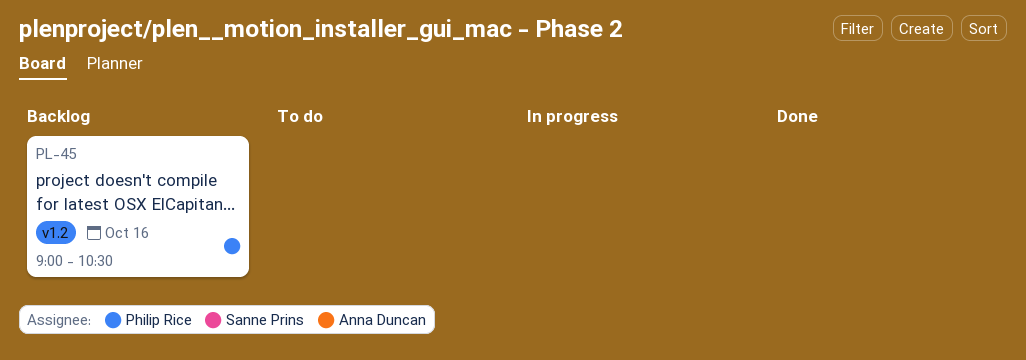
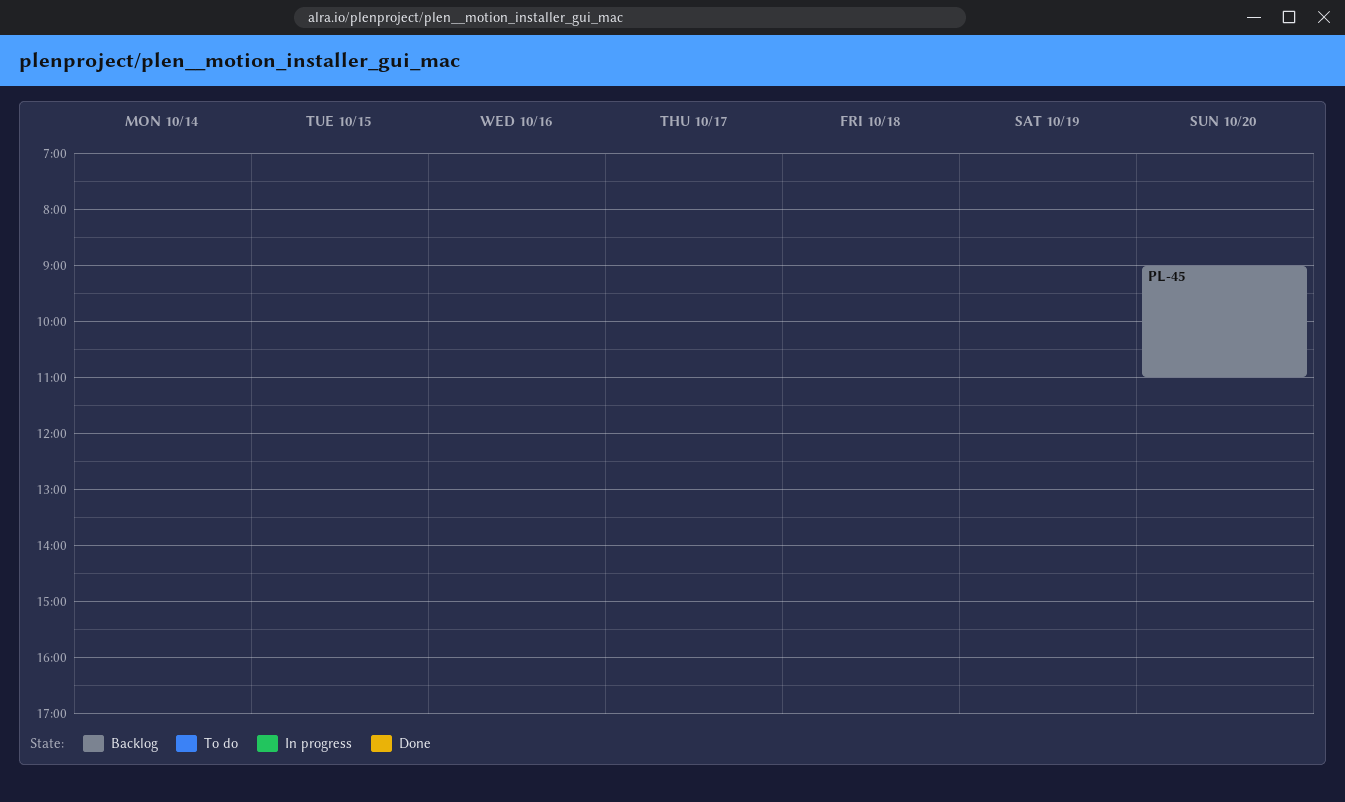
PL-45, day: Oct 16 -> Oct 20
PL-45, ends: 10:30 -> 11:00

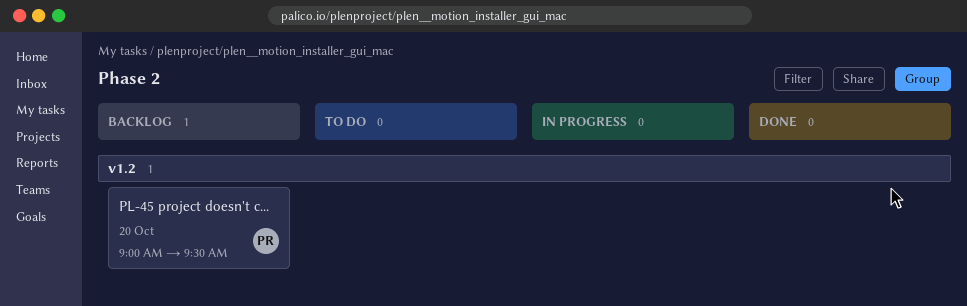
PL-45, ends: 11:00 -> 09:30

